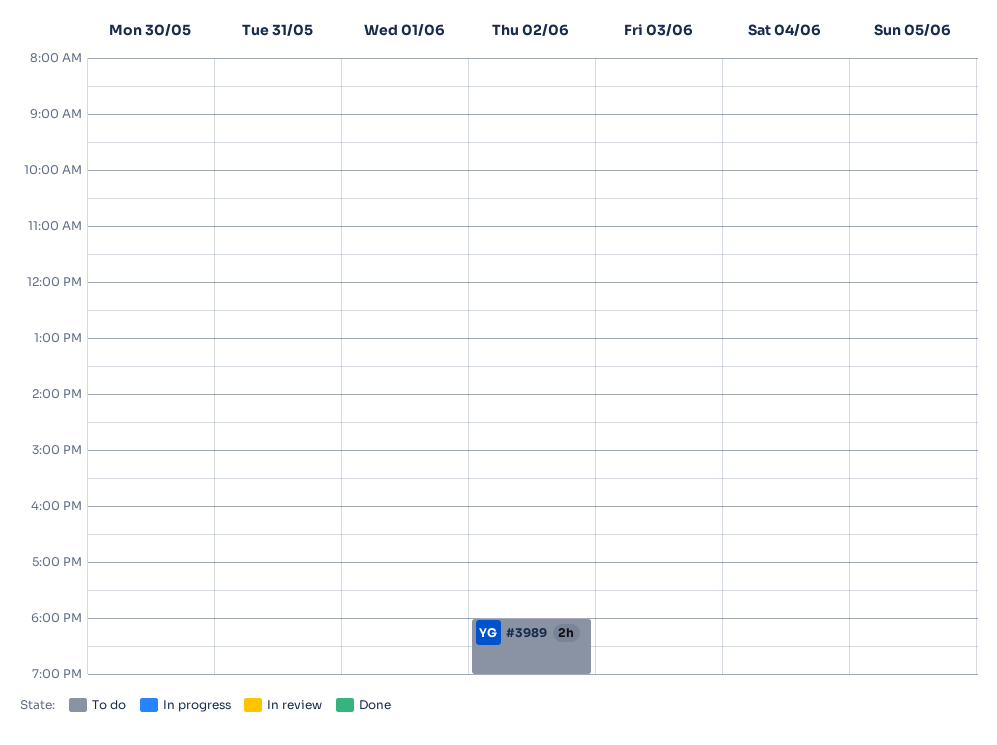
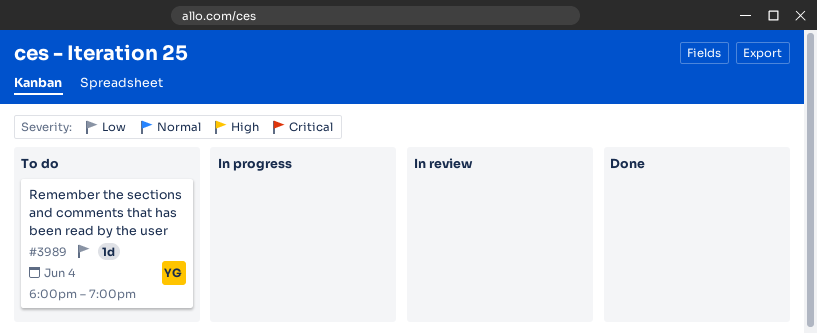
#3989, estimate: 2h -> 1d
#3989, day: Jun 2 -> Jun 4

